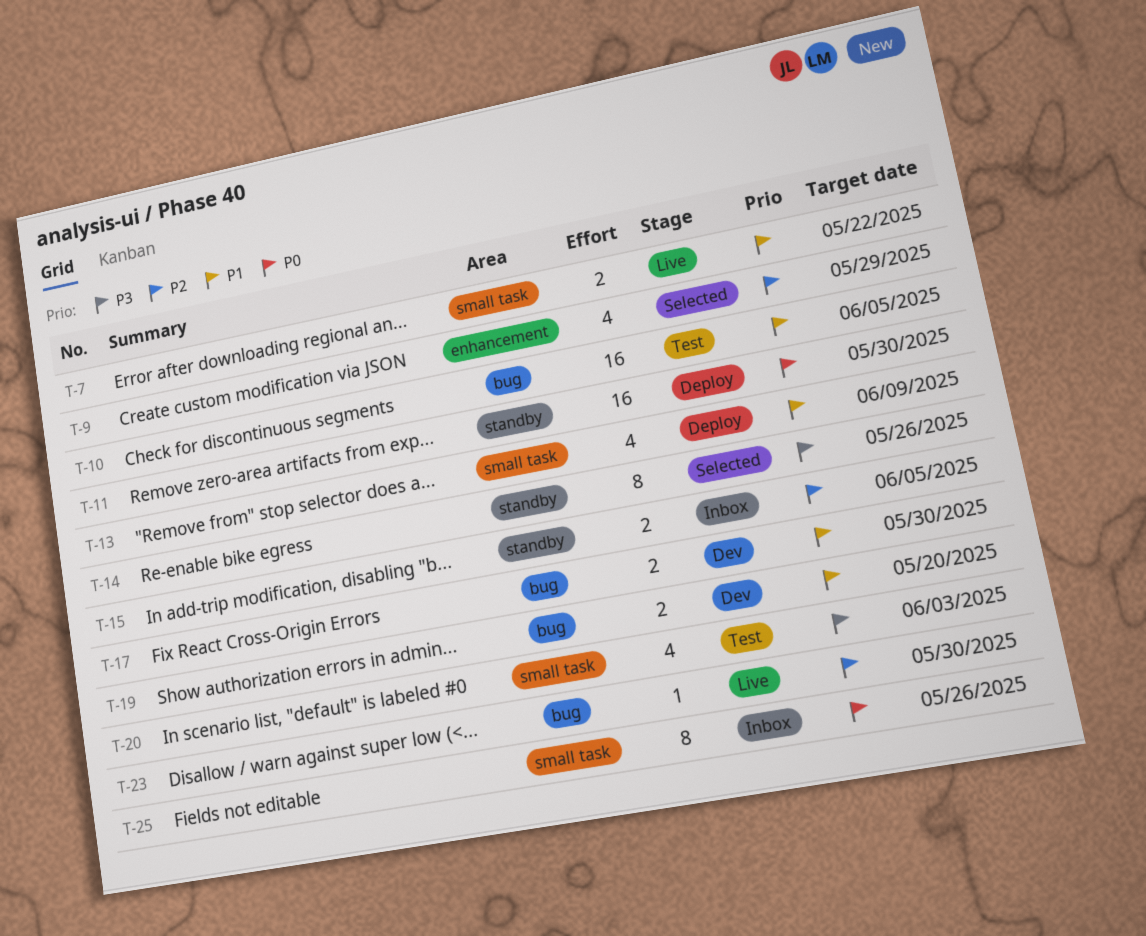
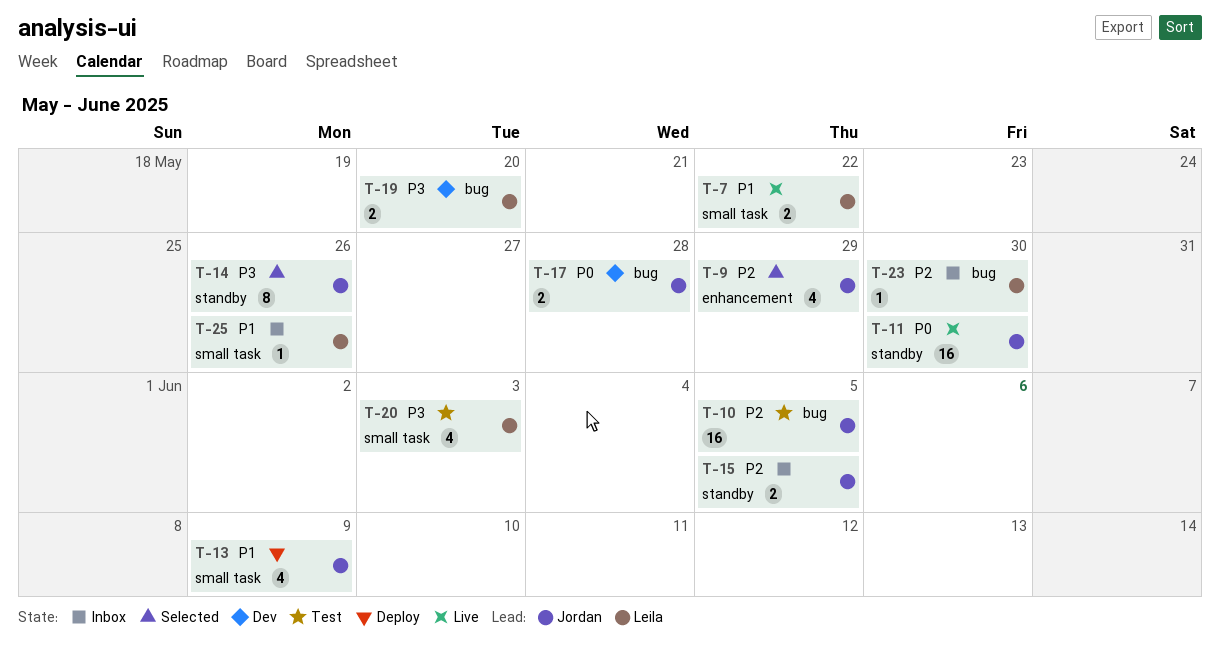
T-10, priority: P1 -> P2
T-11, status: Deploy -> Live
T-17, priority: P1 -> P0
T-17, due: May 30 -> May 28
T-19, priority: P1 -> P3
T-23, status: Live -> Inbox
T-25, priority: P0 -> P1
T-25, estimate: 8 -> 1

